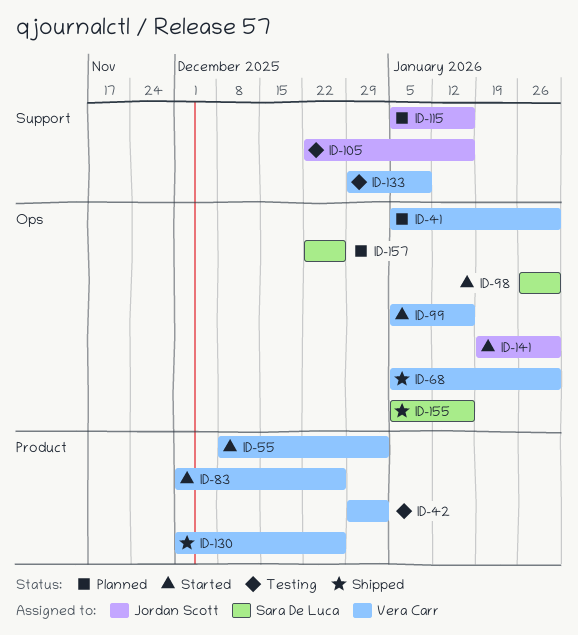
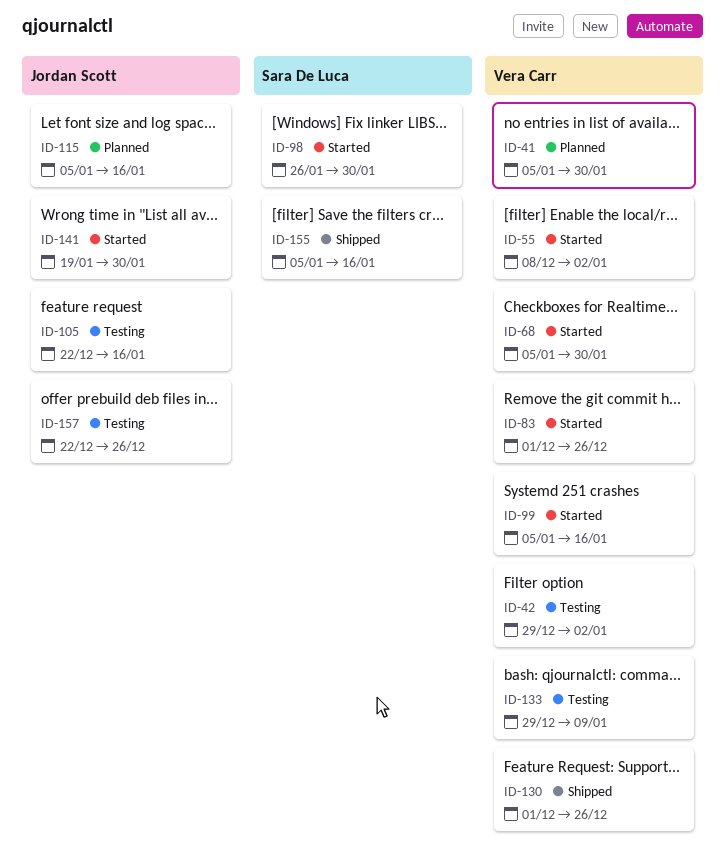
ID-68, status: Shipped -> Started
ID-157, status: Planned -> Testing
ID-157, owner: Sara De Luca -> Jordan Scott

